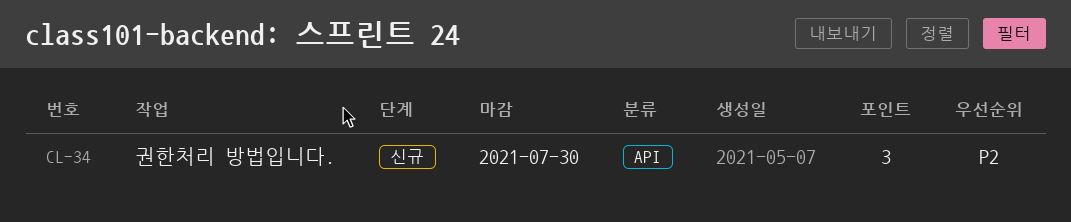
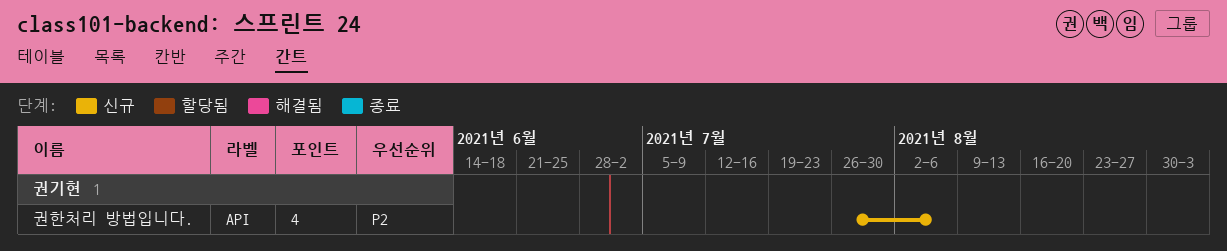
권한처리 방법입니다., estimate: 3 -> 4
권한처리 방법입니다., due: Jul 30 -> Aug 6

